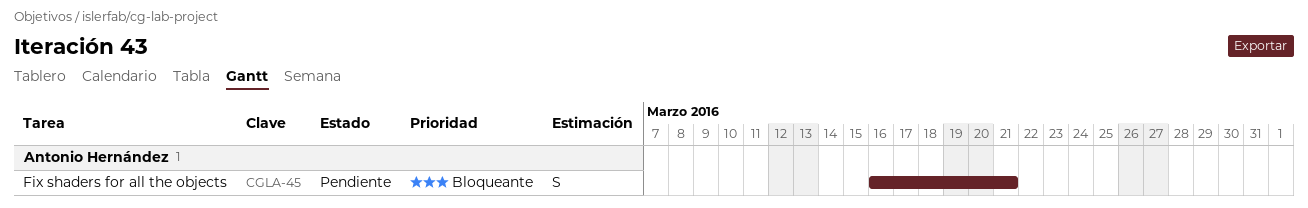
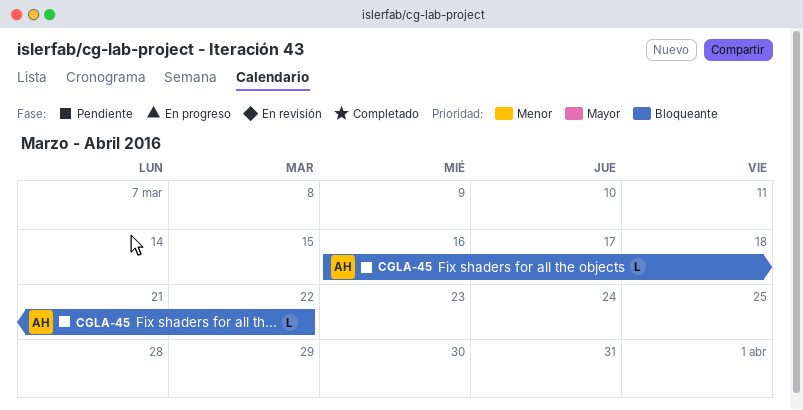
CGLA-45, estimate: S -> L
CGLA-45, due: Mar 21 -> Mar 22

